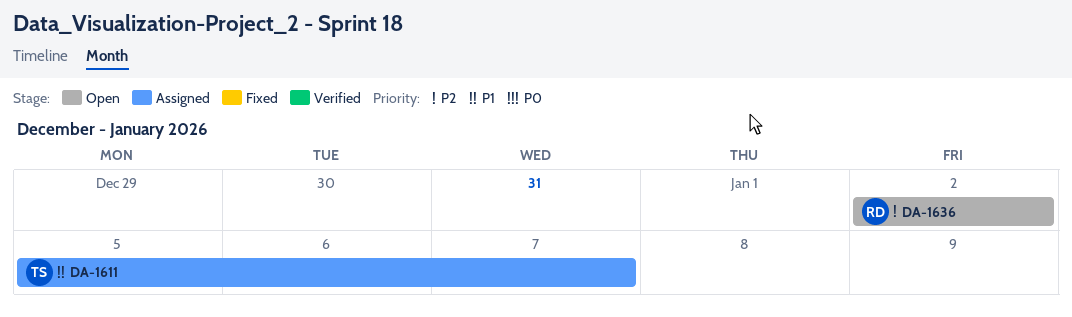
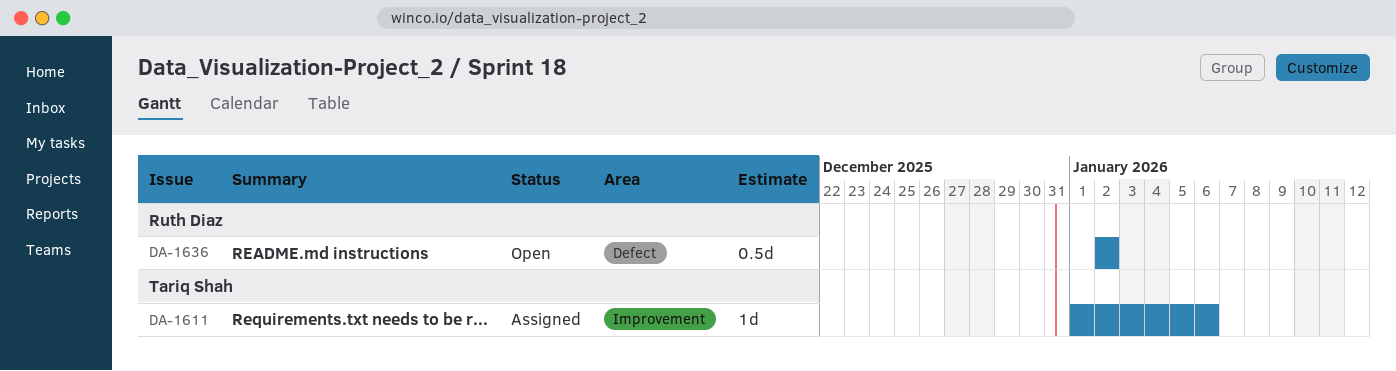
DA-1611, start: Jan 5 -> Jan 1
DA-1611, due: Jan 7 -> Jan 6

